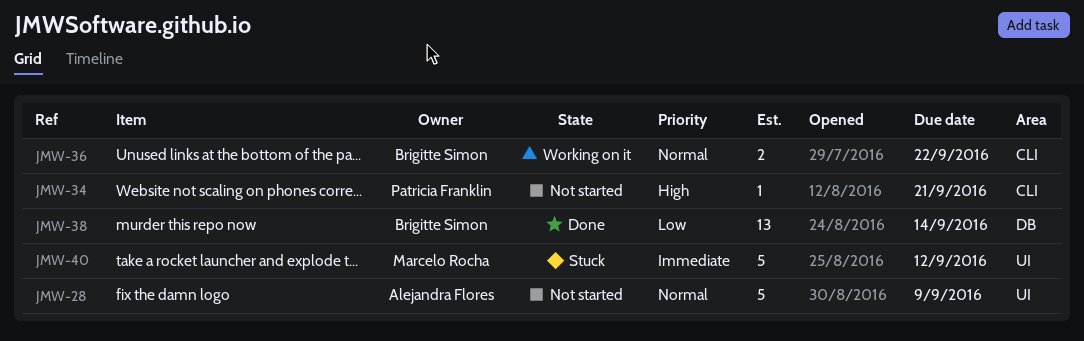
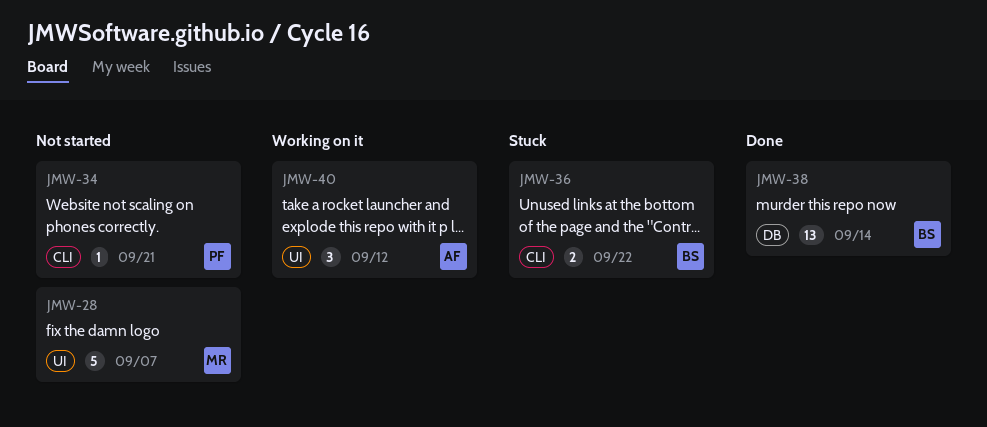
JMW-28, owner: Alejandra Flores -> Marcelo Rocha
JMW-28, due: Sep 9 -> Sep 7
JMW-36, status: Working on it -> Stuck
JMW-40, status: Stuck -> Working on it
JMW-40, owner: Marcelo Rocha -> Alejandra Flores
JMW-40, estimate: 5 -> 3

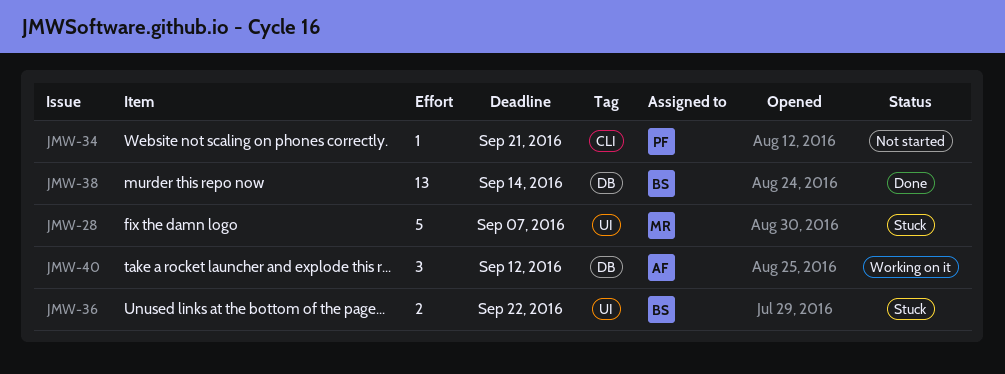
JMW-28, status: Not started -> Stuck
JMW-36, label: CLI -> UI
JMW-40, label: UI -> DB

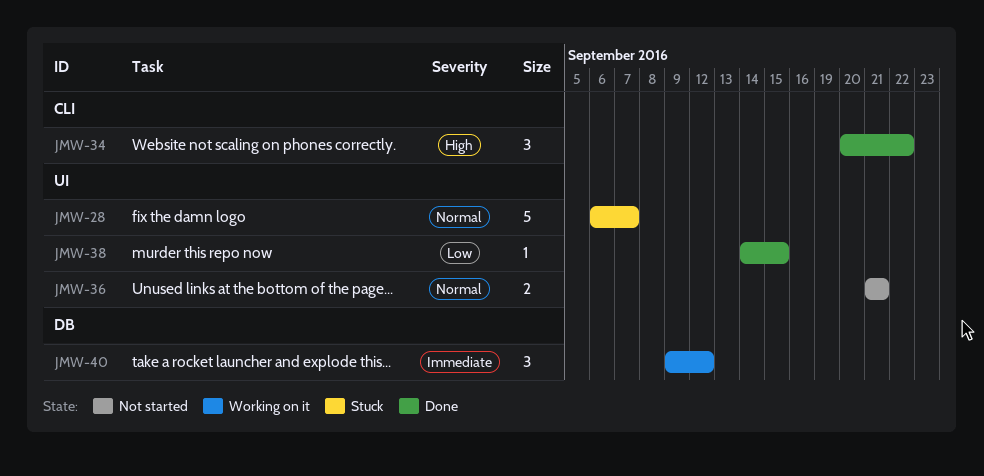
JMW-34, status: Not started -> Done
JMW-34, estimate: 1 -> 3
JMW-34, due: Sep 21 -> Sep 22
JMW-36, status: Stuck -> Not started
JMW-36, due: Sep 22 -> Sep 21
JMW-38, label: DB -> UI
JMW-38, estimate: 13 -> 1
JMW-38, due: Sep 14 -> Sep 15

